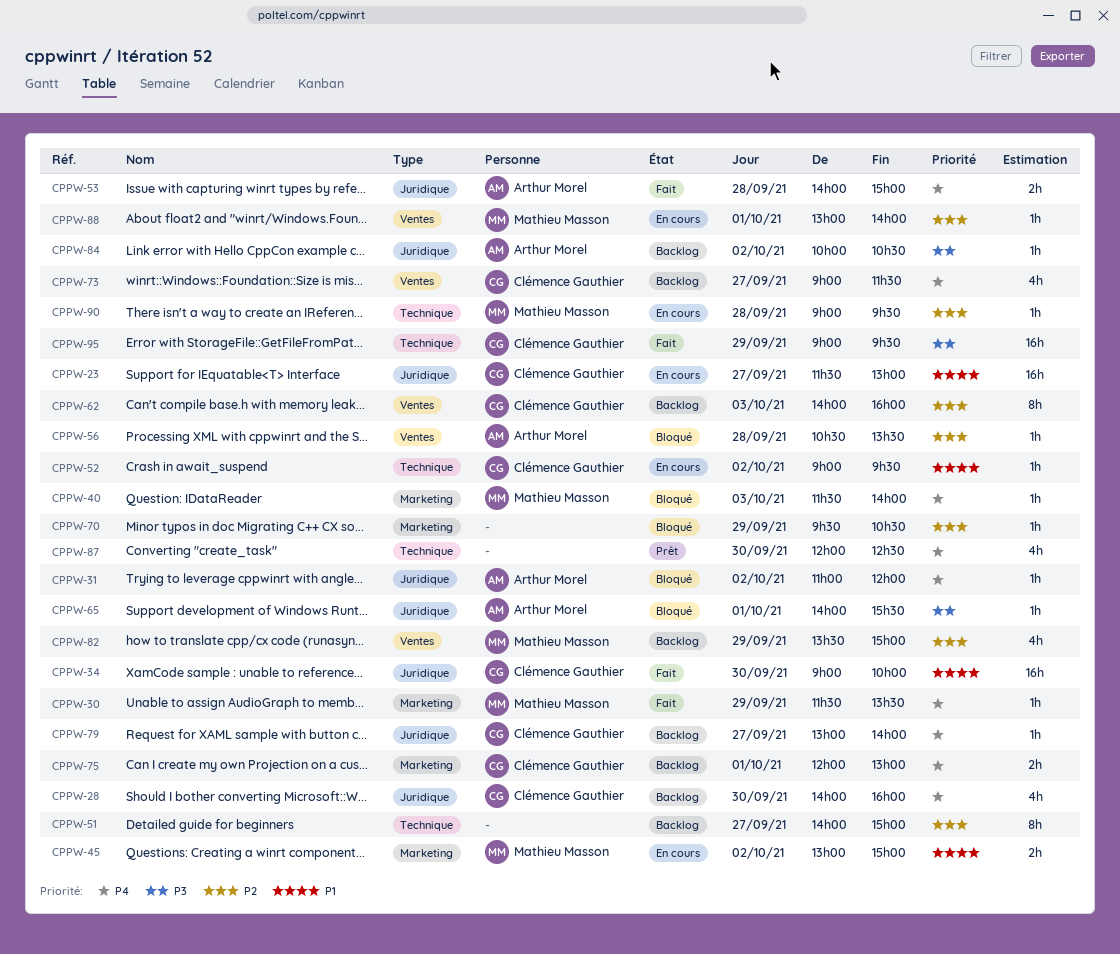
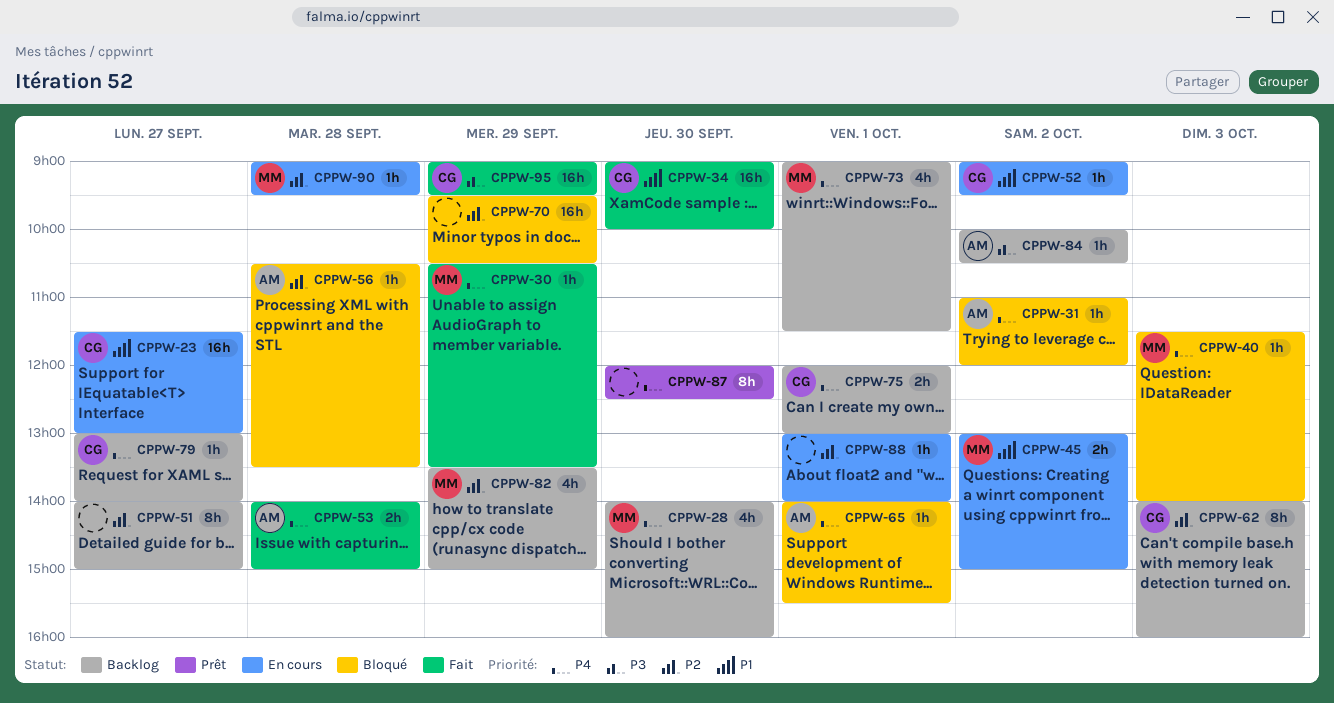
CPPW-28, owner: Clémence Gauthier -> Mathieu Masson
CPPW-30, begins: 11:30 -> 10:30
CPPW-65, priority: P3 -> P4
CPPW-70, estimate: 1h -> 16h
CPPW-73, owner: Clémence Gauthier -> Mathieu Masson
CPPW-73, day: Sep 27 -> Oct 1
CPPW-87, estimate: 4h -> 8h
CPPW-88, owner: Mathieu Masson -> none

